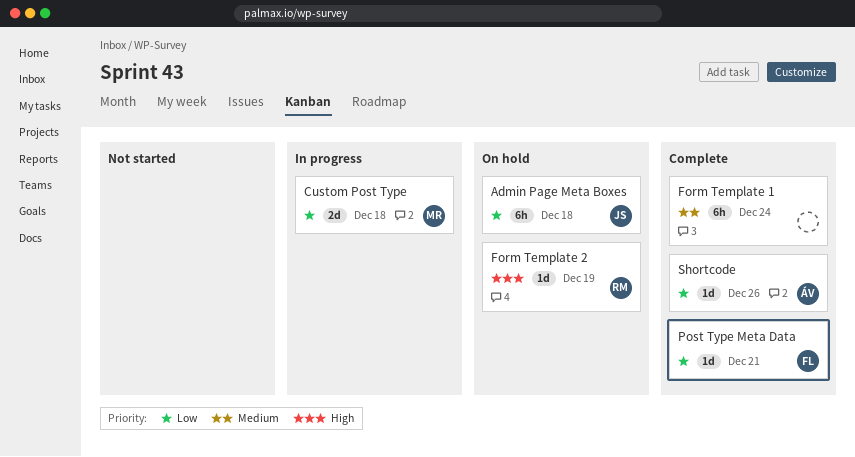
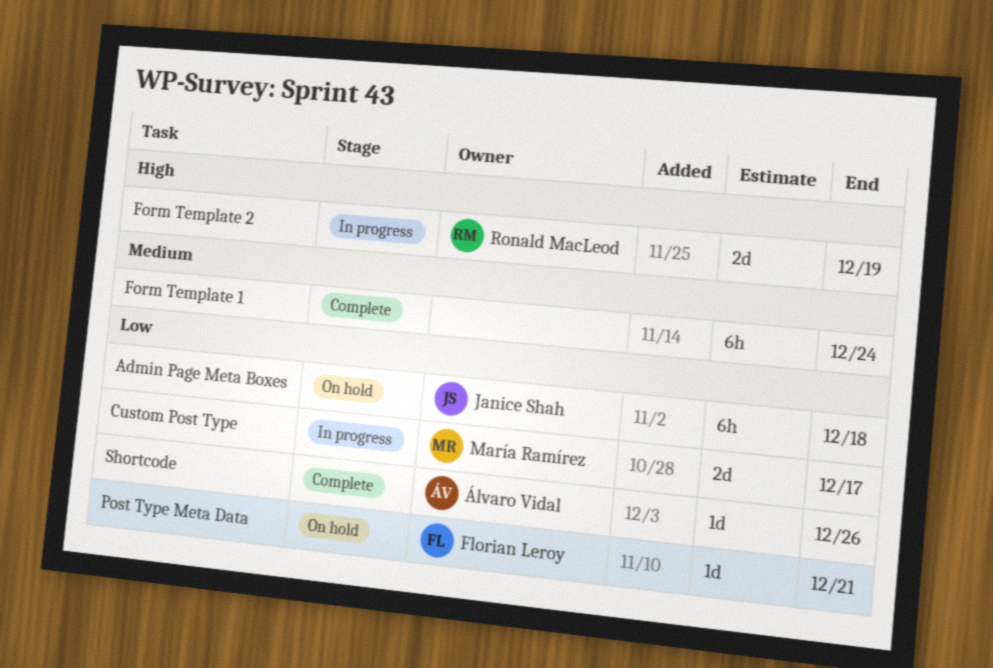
Custom Post Type, due: Dec 18 -> Dec 17
Form Template 2, status: On hold -> In progress
Form Template 2, estimate: 1d -> 2d
Post Type Meta Data, status: Complete -> On hold

